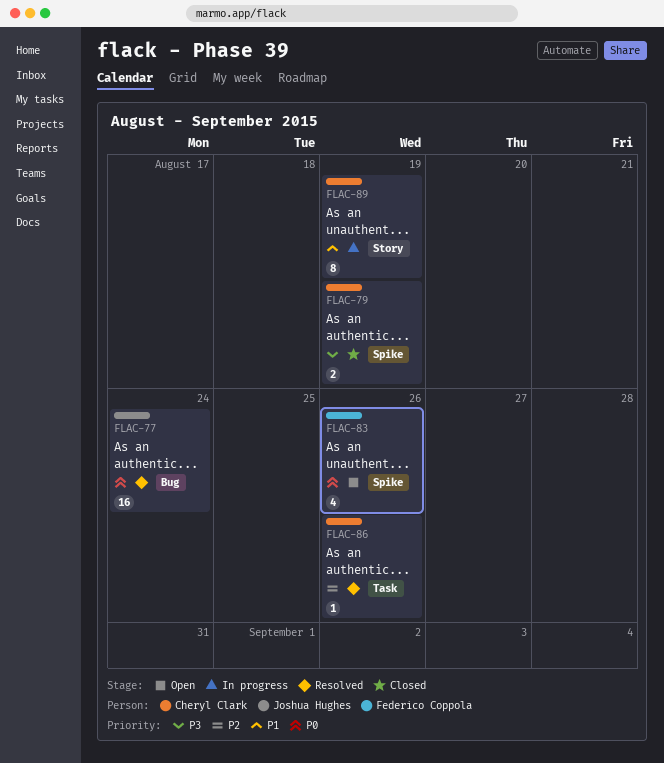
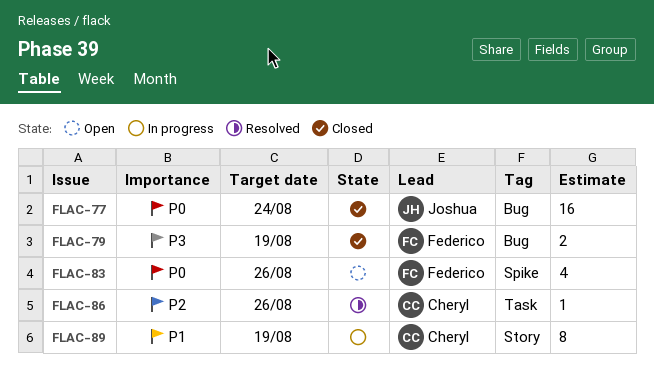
FLAC-77, status: Resolved -> Closed
FLAC-79, owner: Cheryl Clark -> Federico Coppola
FLAC-79, label: Spike -> Bug

